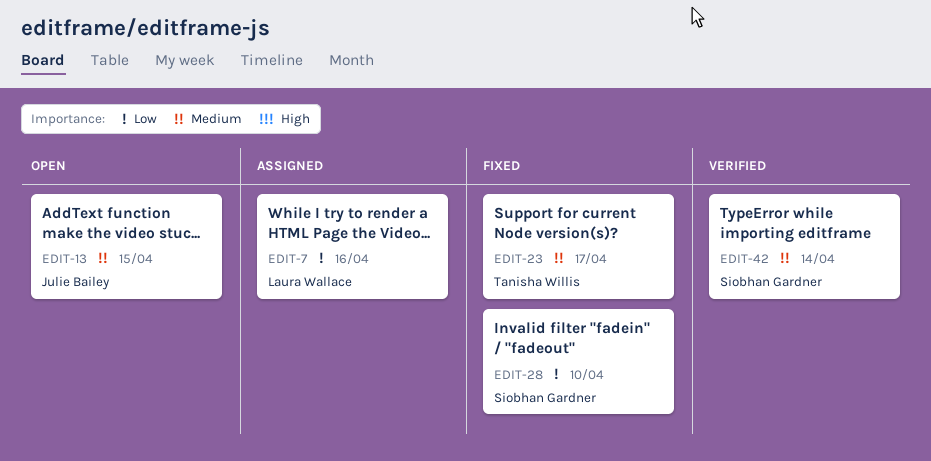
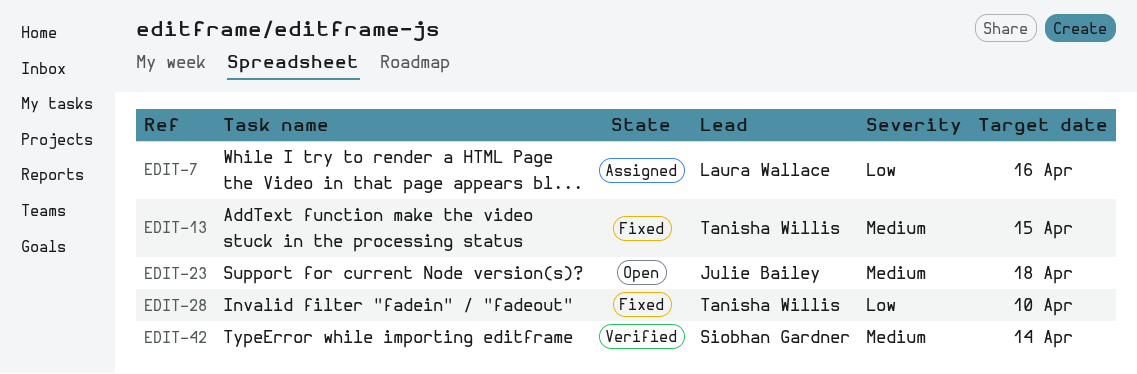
EDIT-13, status: Open -> Fixed
EDIT-13, owner: Julie Bailey -> Tanisha Willis
EDIT-23, status: Fixed -> Open
EDIT-23, owner: Tanisha Willis -> Julie Bailey
EDIT-23, due: Apr 17 -> Apr 18
EDIT-28, owner: Siobhan Gardner -> Tanisha Willis

